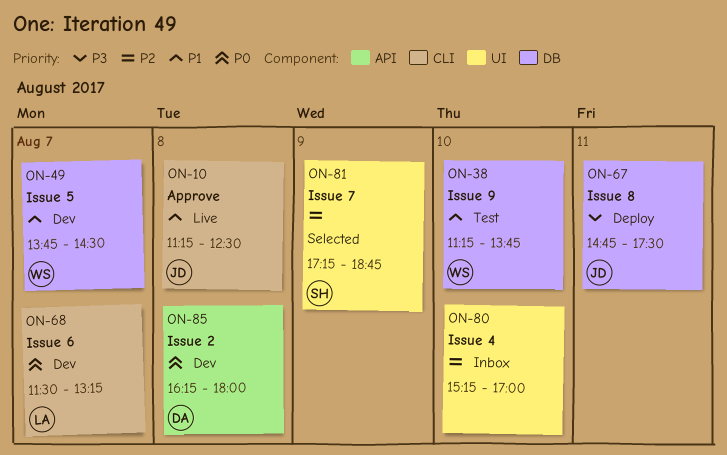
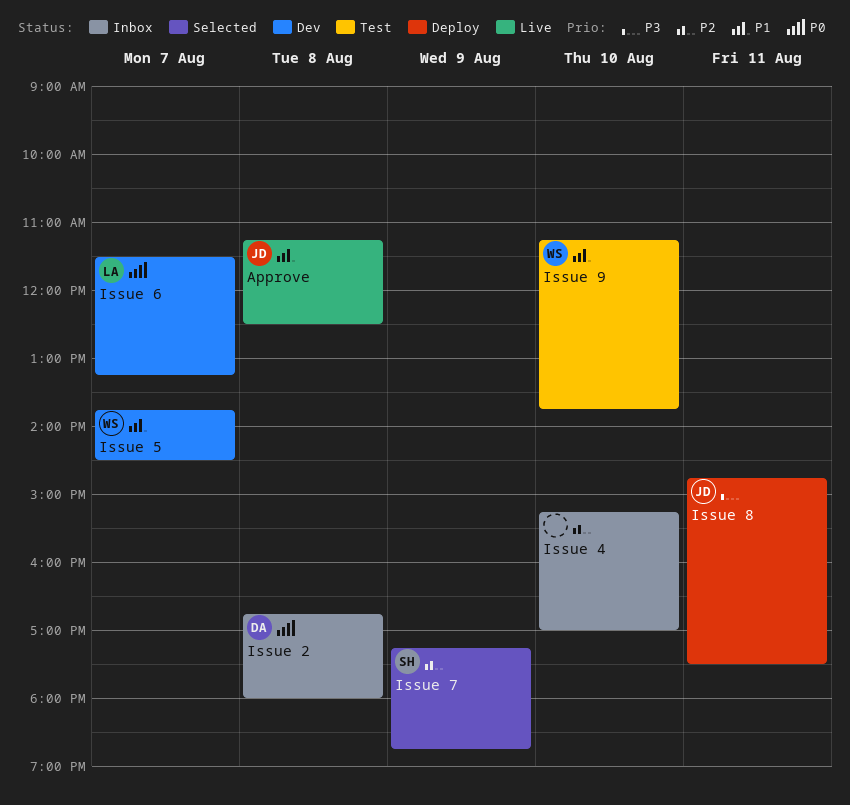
Issue 2, status: Dev -> Inbox
Issue 2, begins: 16:15 -> 16:45

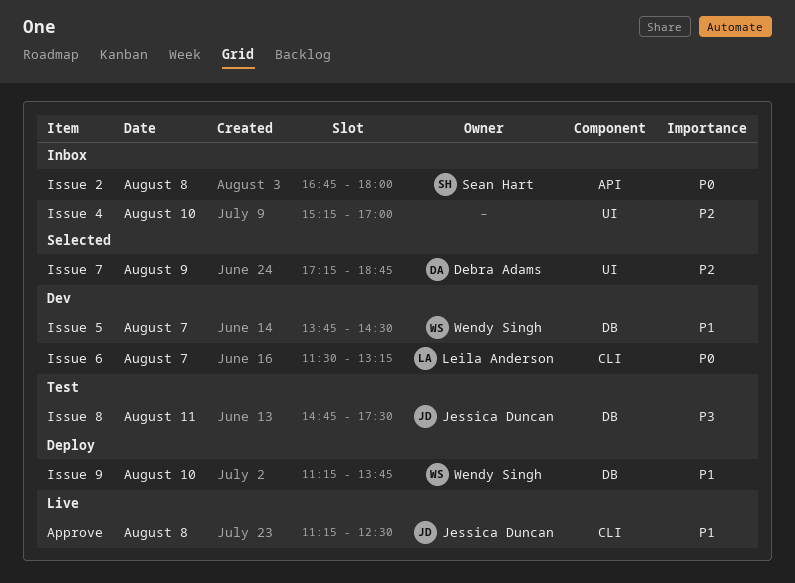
Issue 2, owner: Debra Adams -> Sean Hart
Issue 7, owner: Sean Hart -> Debra Adams
Issue 8, status: Deploy -> Test
Issue 9, status: Test -> Deploy

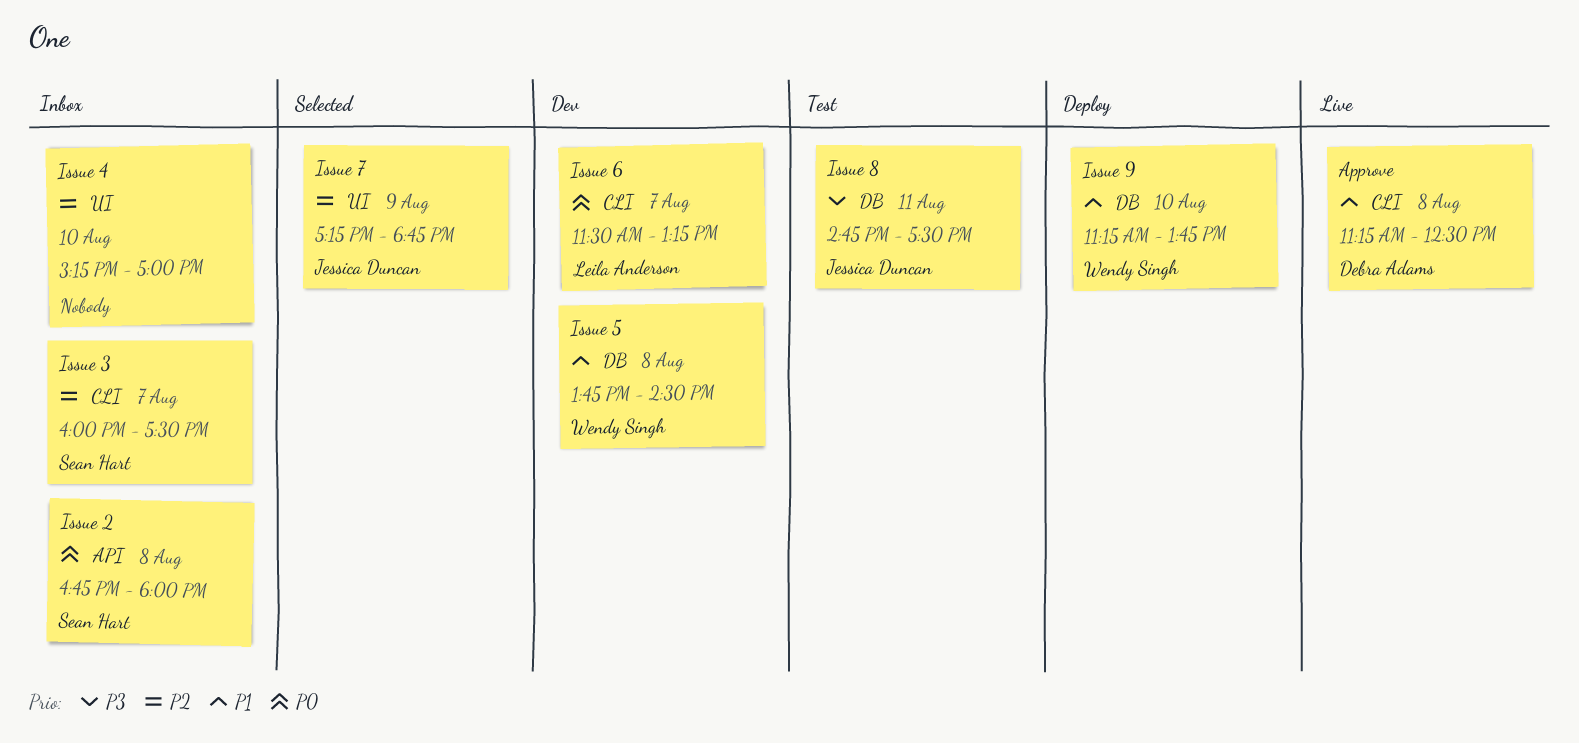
Approve, owner: Jessica Duncan -> Debra Adams
Issue 3: none -> present
Issue 5, day: Aug 7 -> Aug 8
Issue 7, owner: Debra Adams -> Jessica Duncan

